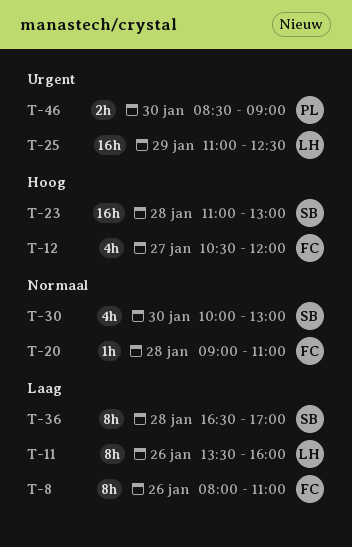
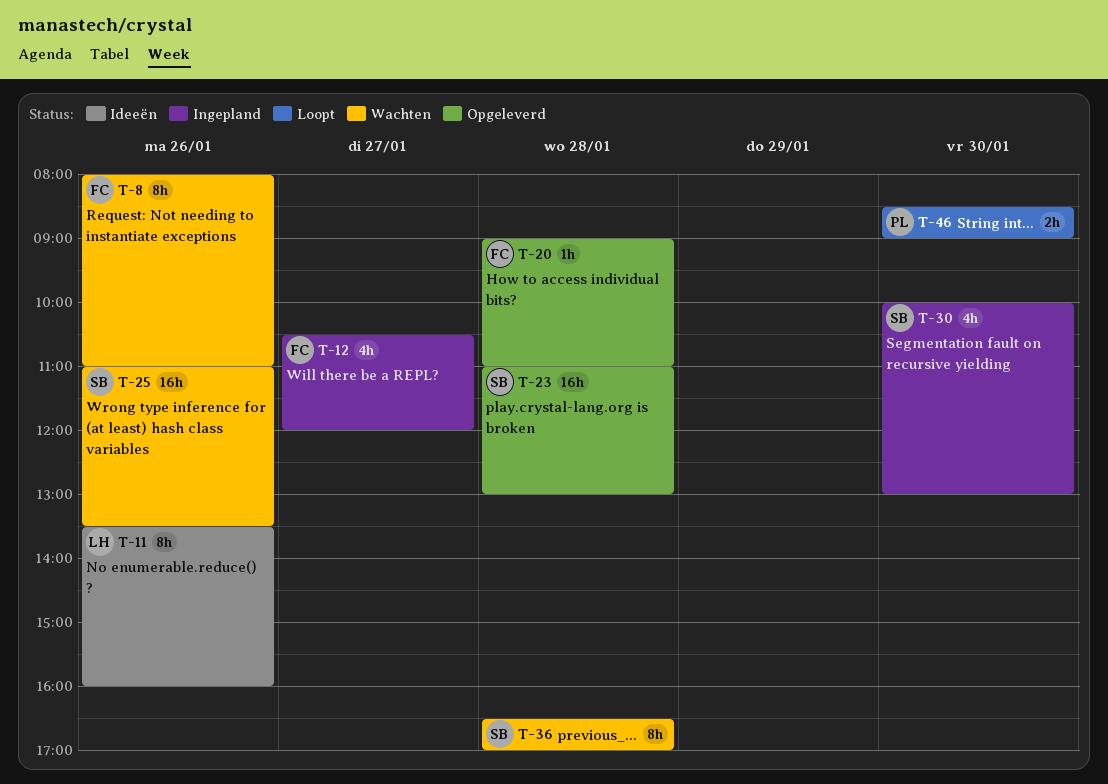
T-25, owner: LH -> SB
T-25, day: Jan 29 -> Jan 26
T-25, ends: 12:30 -> 13:30

